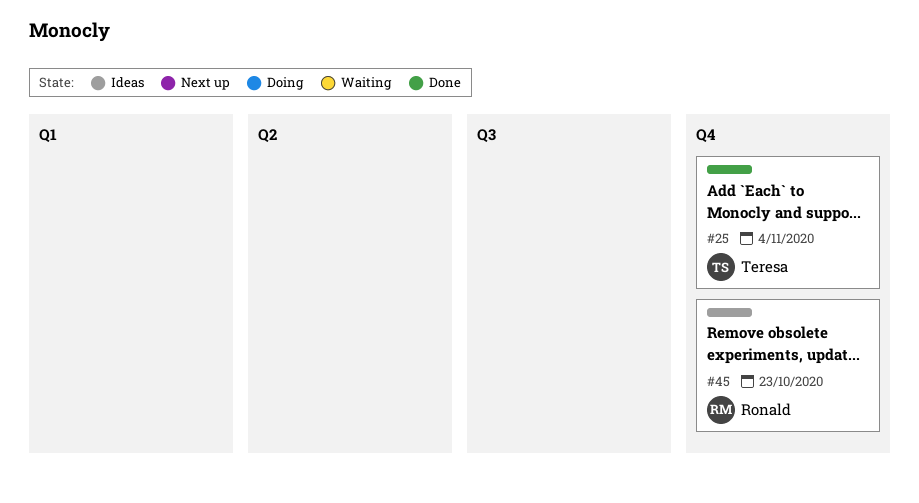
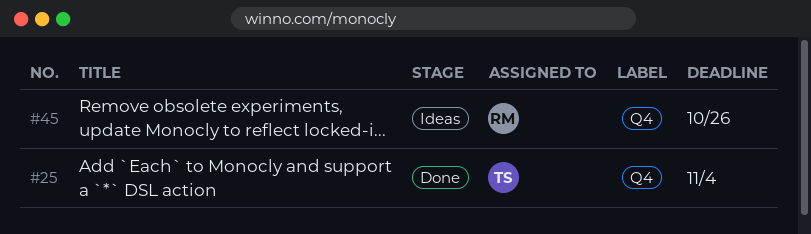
#45, due: Oct 23 -> Oct 26

